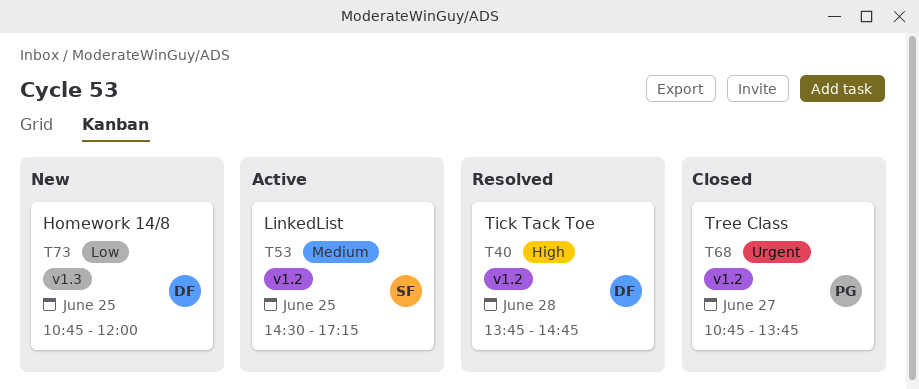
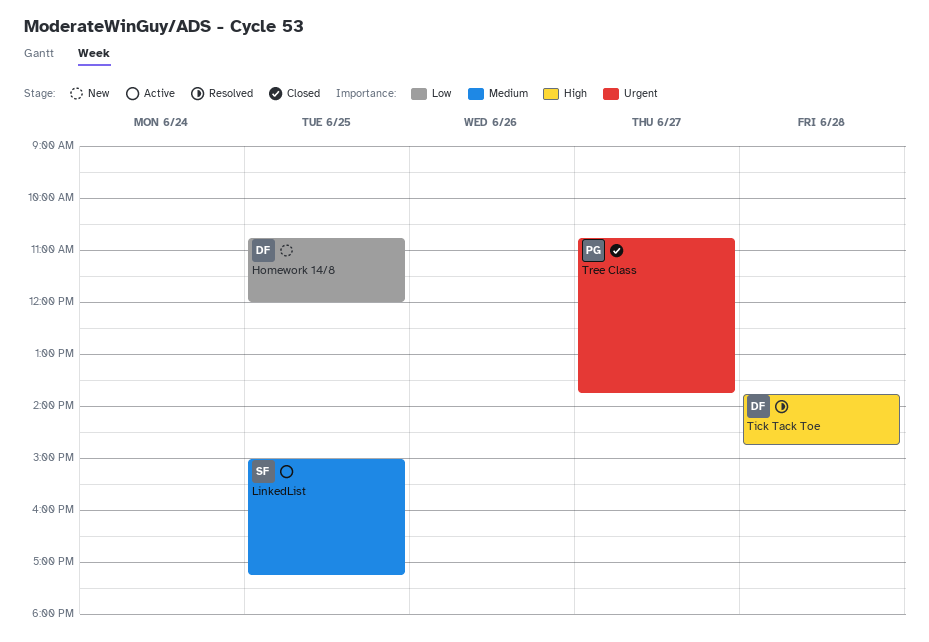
LinkedList, begins: 14:30 -> 15:00

